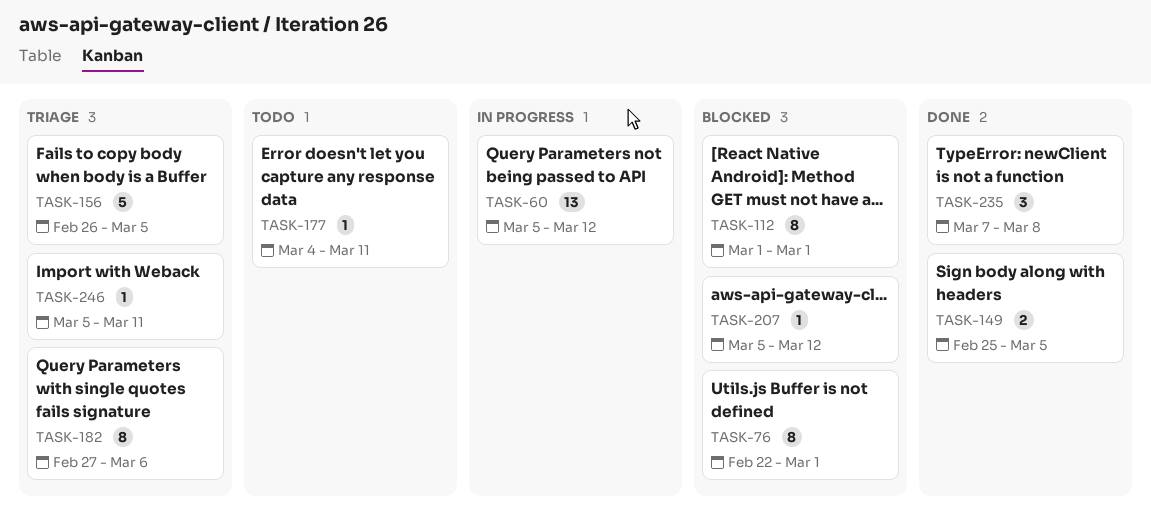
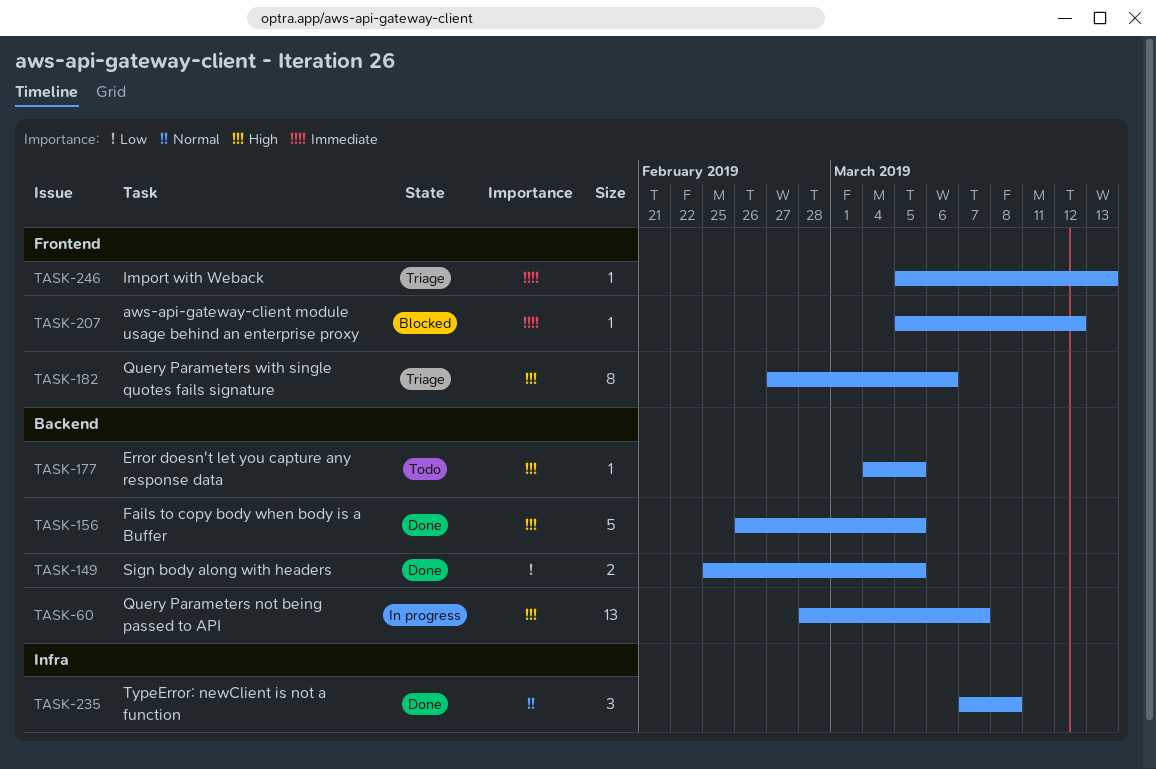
TASK-60, start: Mar 5 -> Feb 28
TASK-60, due: Mar 12 -> Mar 7
TASK-76: present -> none
TASK-112: present -> none
TASK-156, status: Triage -> Done
TASK-177, due: Mar 11 -> Mar 5
TASK-246, due: Mar 11 -> Mar 13

